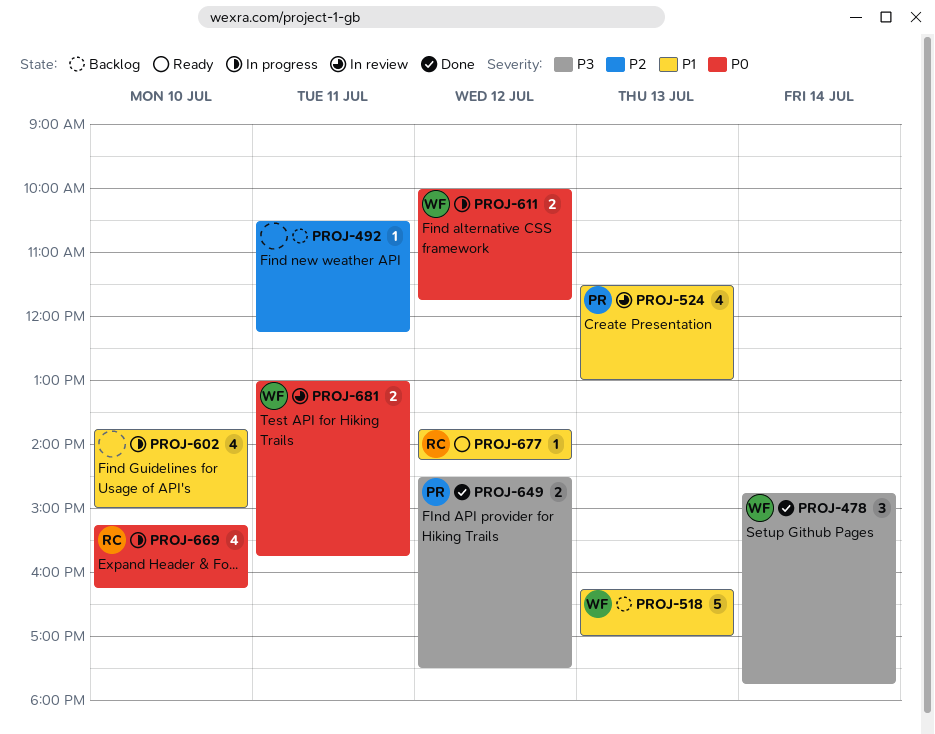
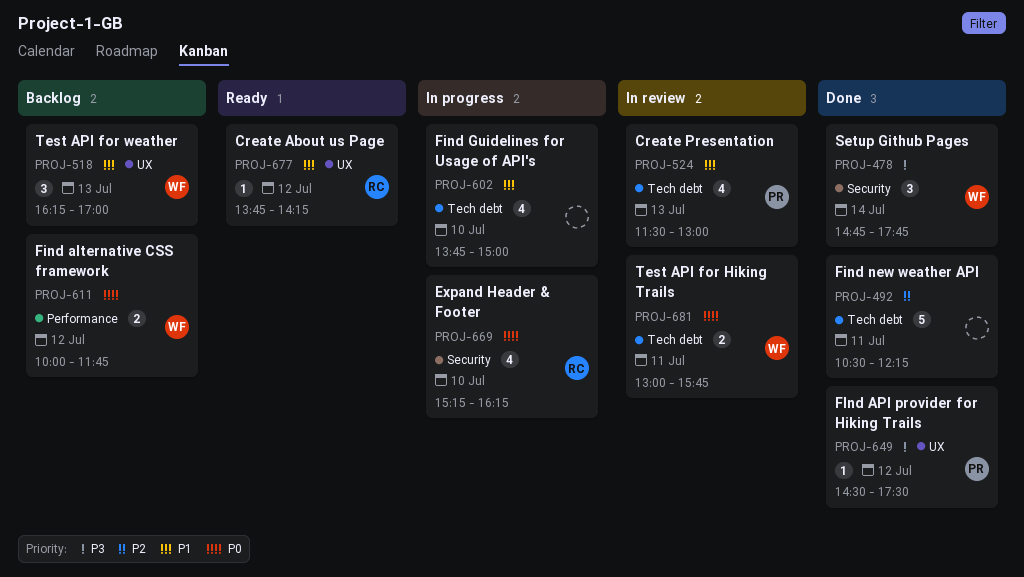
PROJ-492, status: Backlog -> Done
PROJ-492, estimate: 1 -> 5
PROJ-518, estimate: 5 -> 3
PROJ-611, status: In progress -> Backlog
PROJ-649, estimate: 2 -> 1

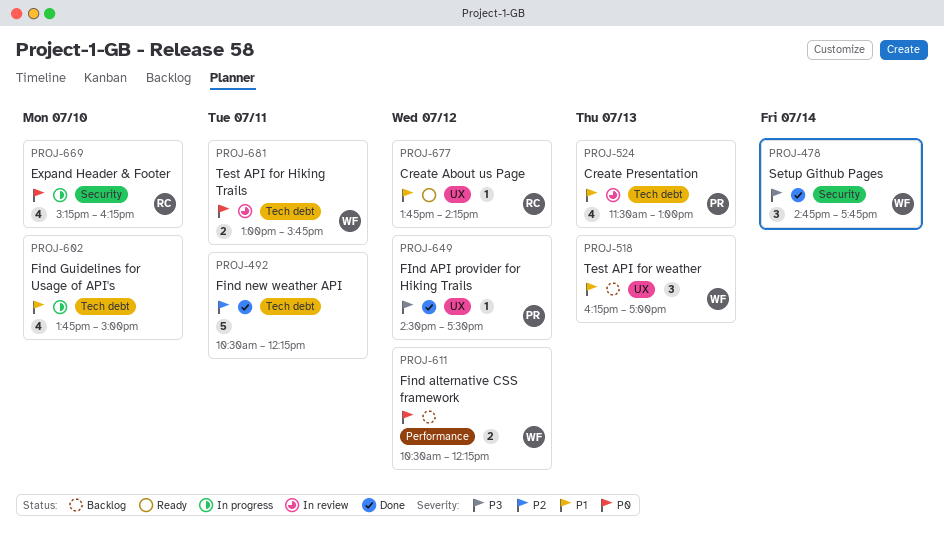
PROJ-611, begins: 10:00 -> 10:30
PROJ-611, ends: 11:45 -> 12:15

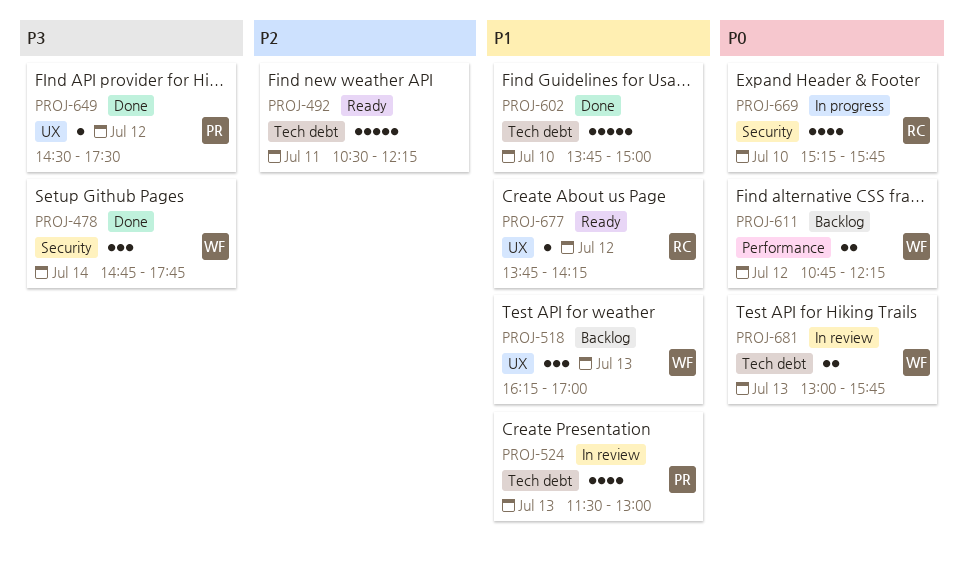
PROJ-492, status: Done -> Ready
PROJ-602, status: In progress -> Done
PROJ-602, estimate: 4 -> 5
PROJ-611, begins: 10:30 -> 10:45
PROJ-669, ends: 16:15 -> 15:45
PROJ-681, day: Jul 11 -> Jul 13

